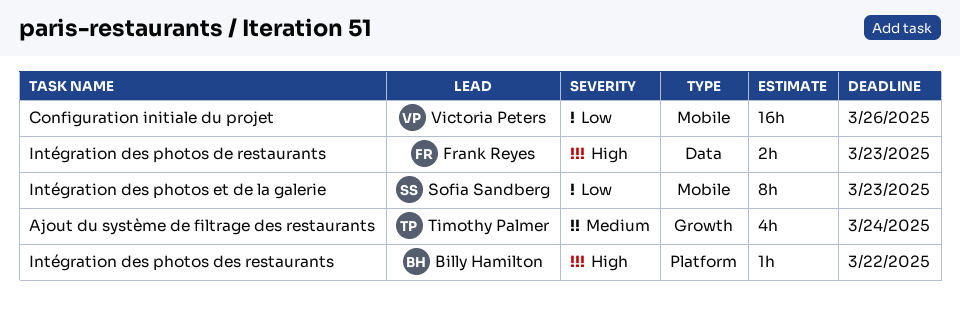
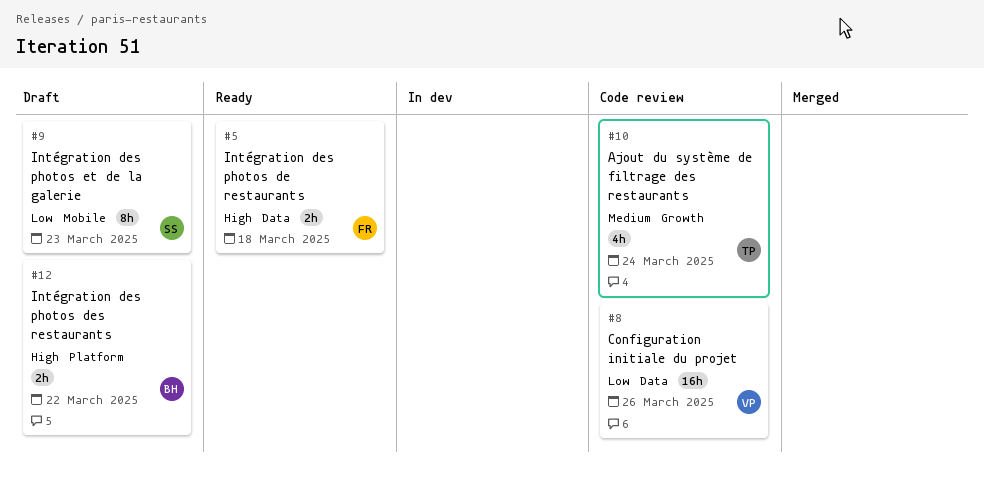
Configuration initiale du projet, label: Mobile -> Data
Intégration des photos de restaurants, due: Mar 23 -> Mar 18
Intégration des photos des restaurants, estimate: 1h -> 2h

